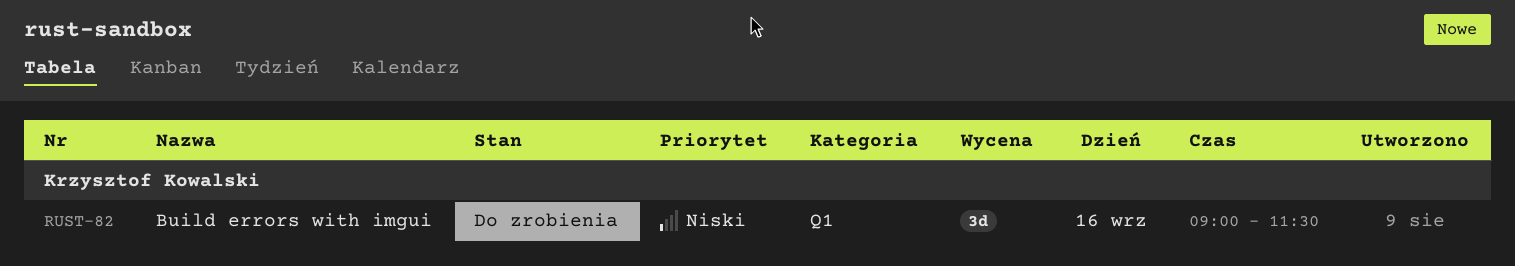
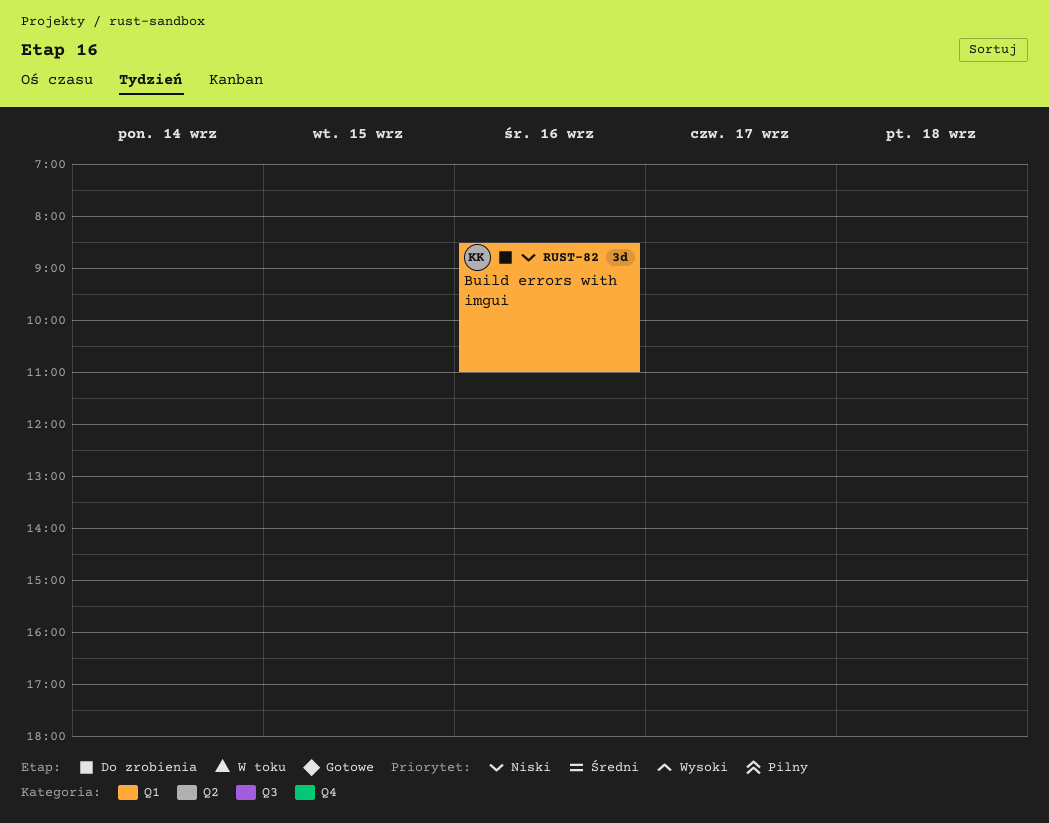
RUST-82, begins: 09:00 -> 08:30
RUST-82, ends: 11:30 -> 11:00

